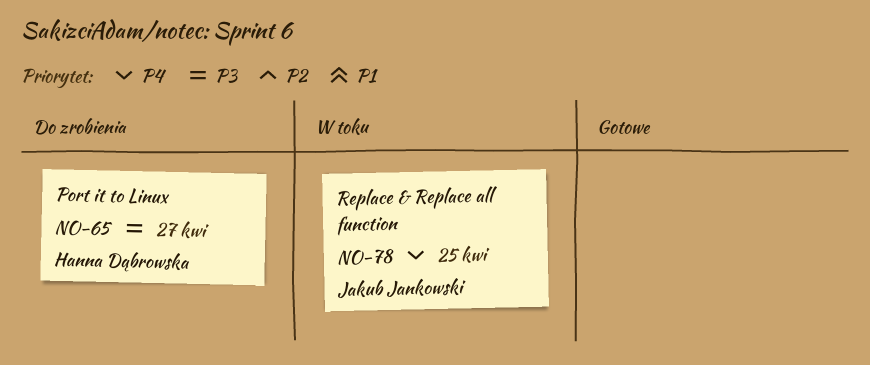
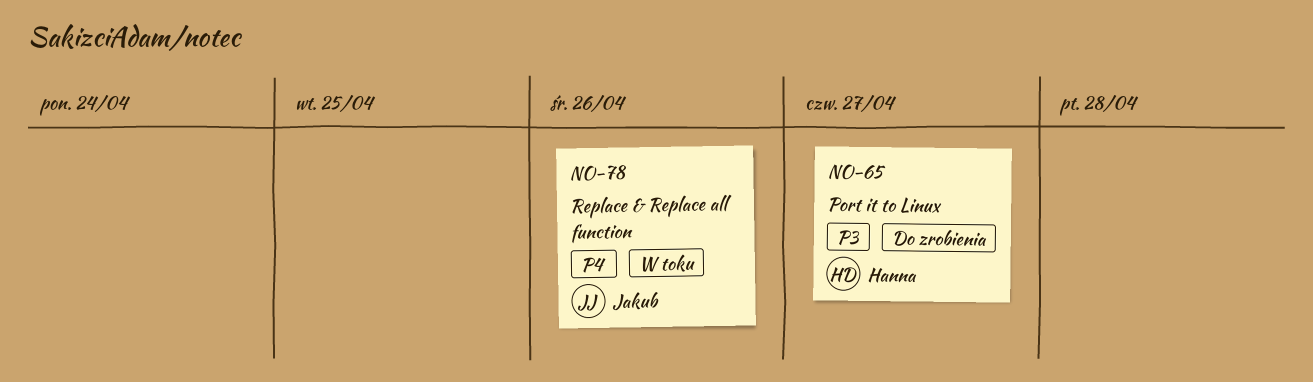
NO-78, due: Apr 25 -> Apr 26

